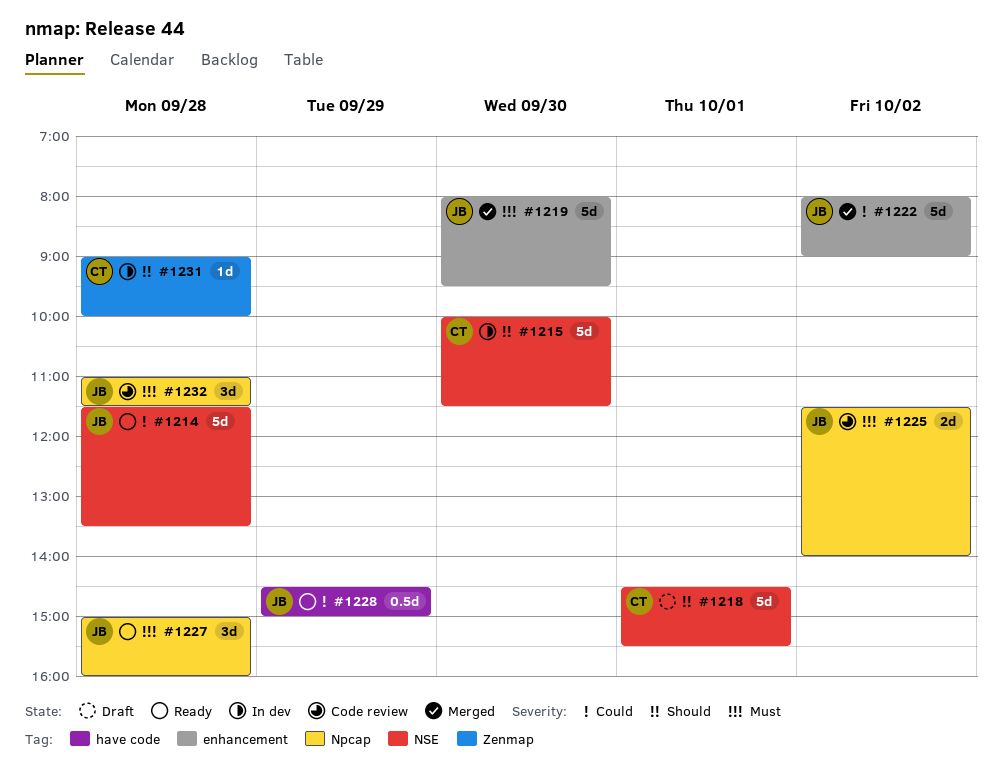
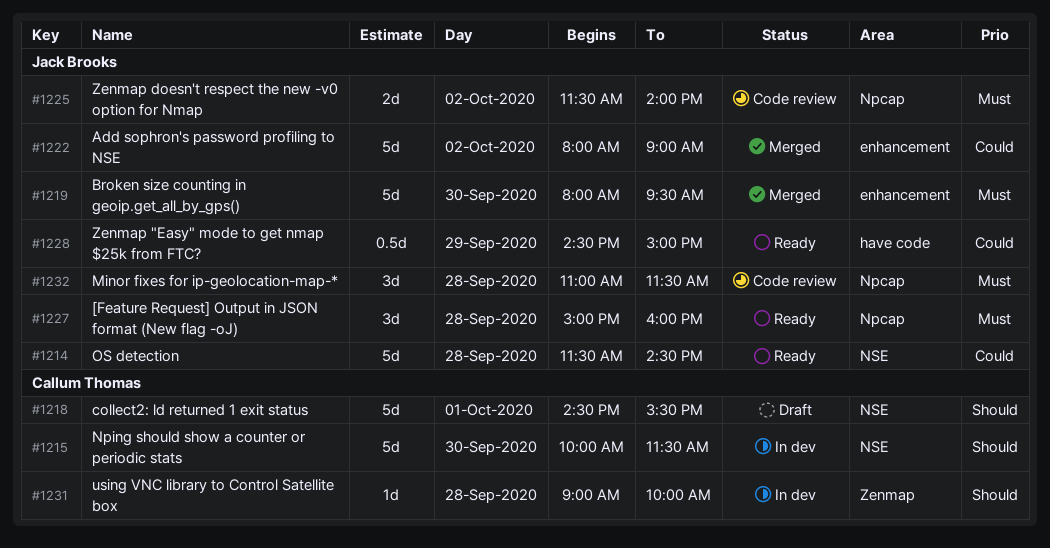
#1214, ends: 13:30 -> 14:30

